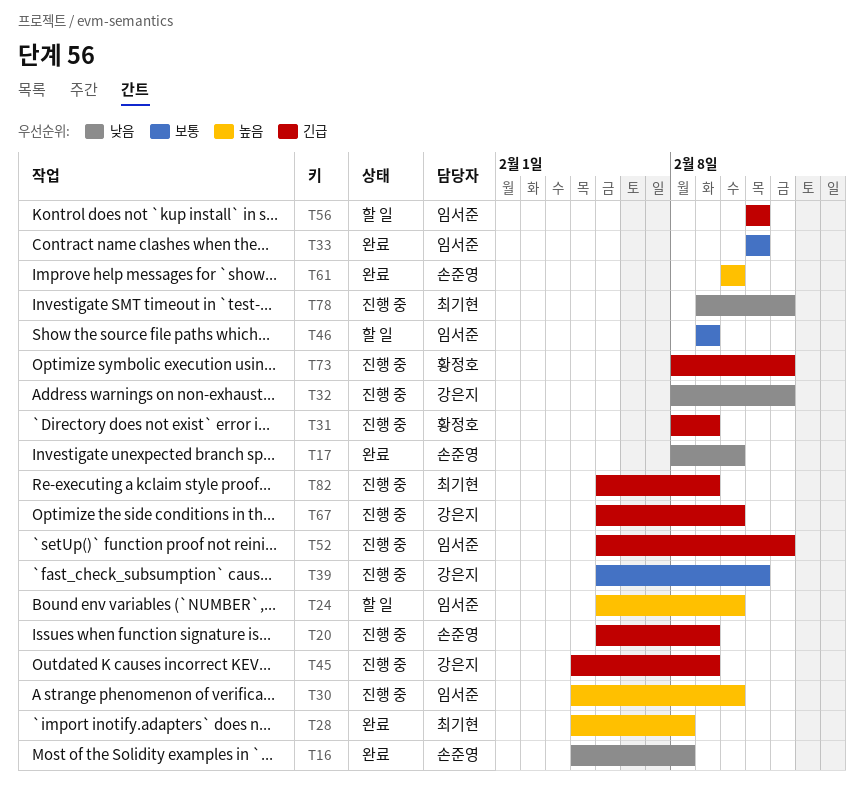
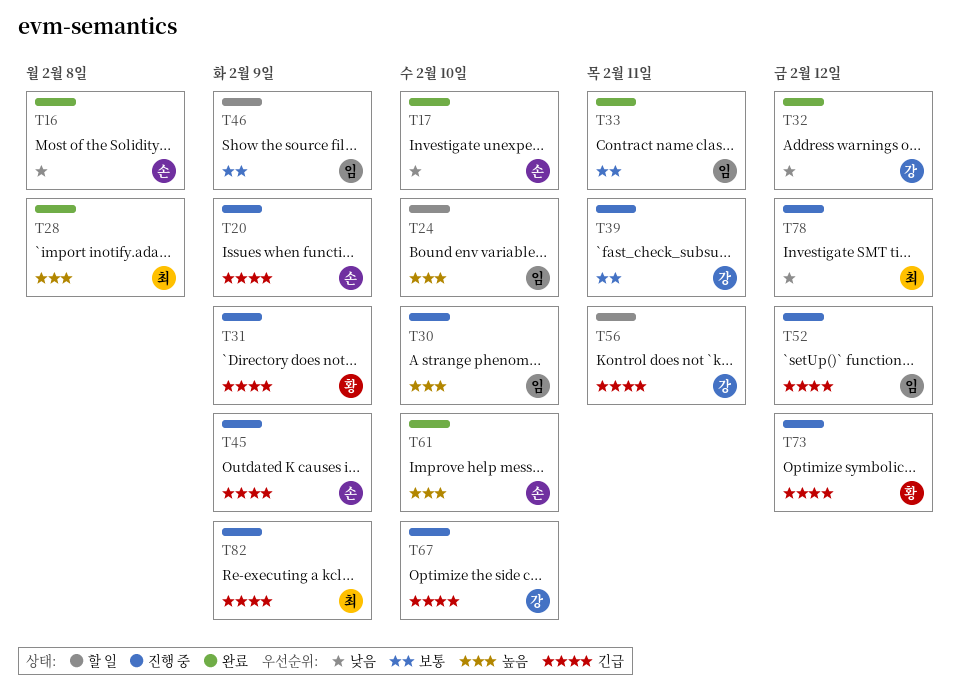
T32, status: 진행 중 -> 완료
T45, owner: 강은지 -> 손준영
T56, owner: 임서준 -> 강은지

